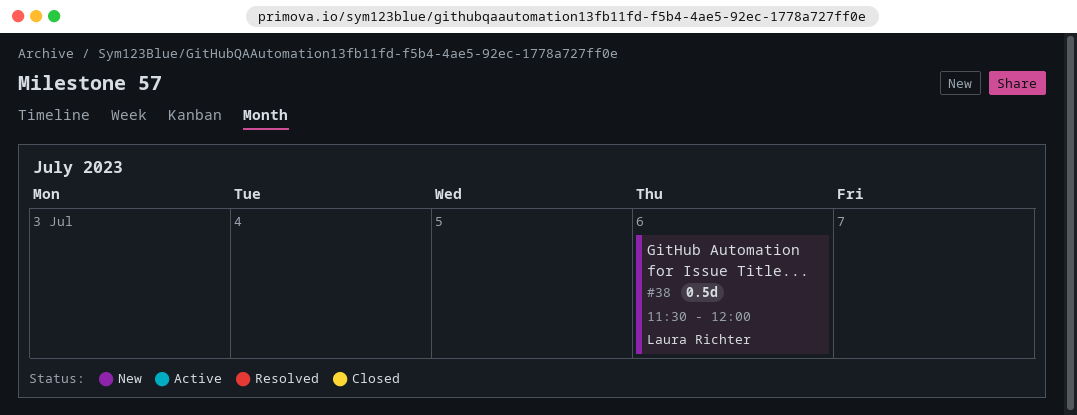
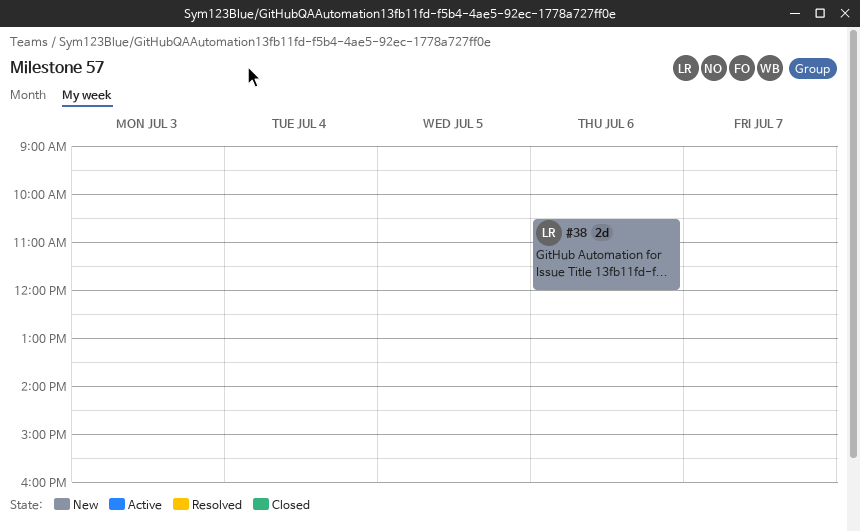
#38, estimate: 0.5d -> 2d
#38, begins: 11:30 -> 10:30

